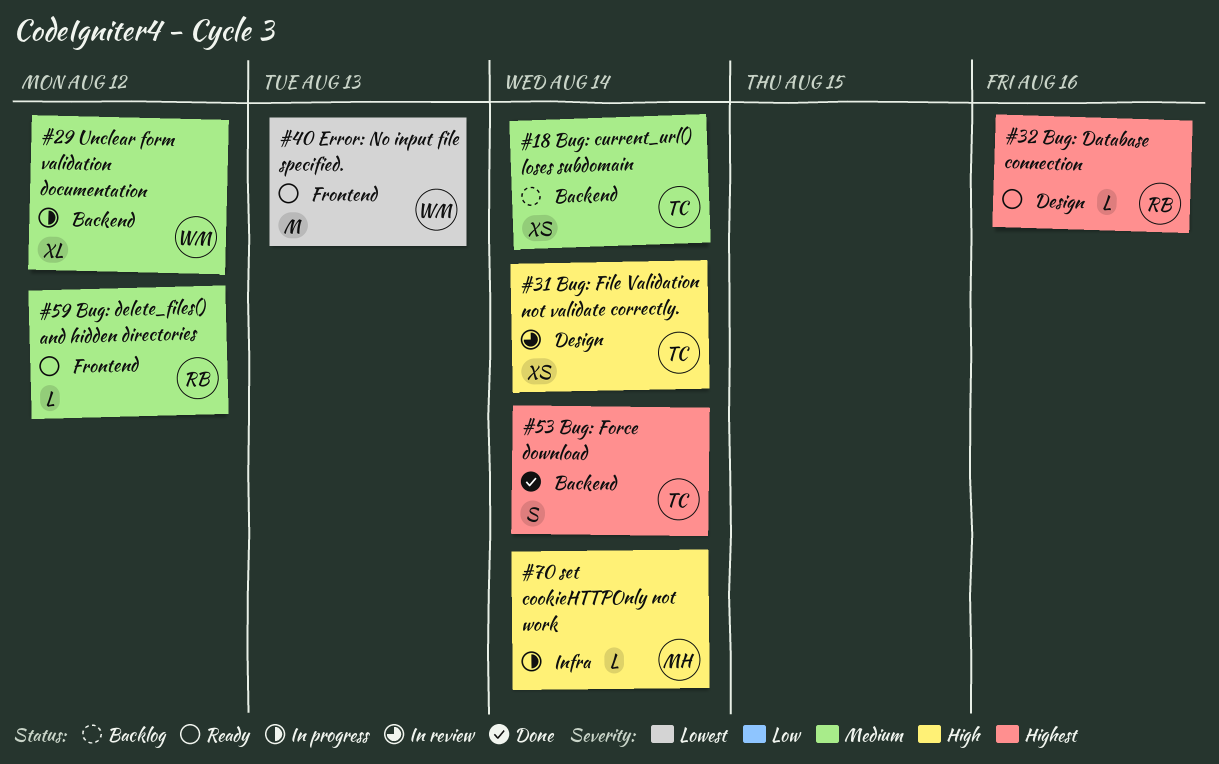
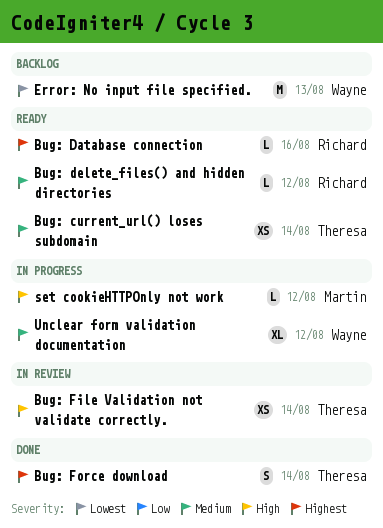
Bug: current_url() loses subdomain, status: Backlog -> Ready
Error: No input file specified., status: Ready -> Backlog
set cookieHTTPOnly not work, due: Aug 14 -> Aug 12

